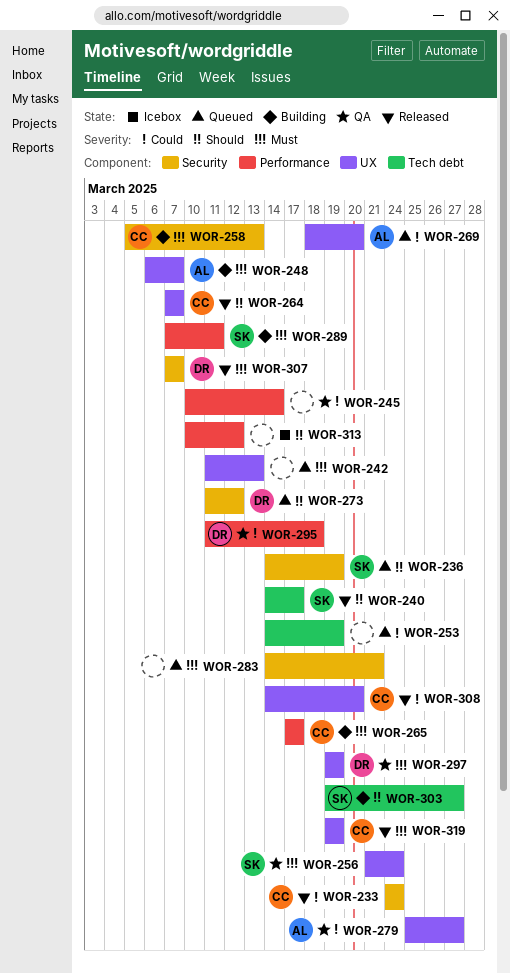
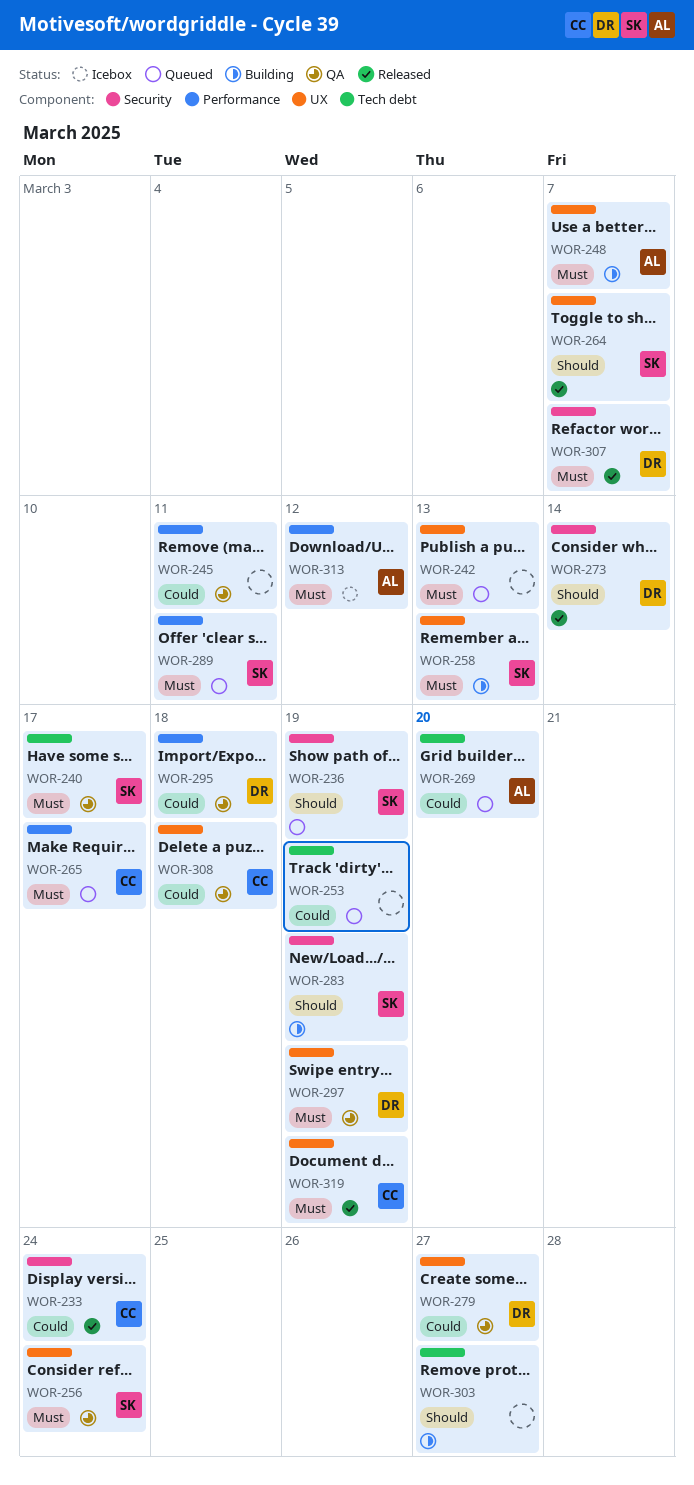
WOR-240, status: Released -> QA
WOR-240, priority: Should -> Must
WOR-245, due: Mar 14 -> Mar 11
WOR-258, owner: CC -> SK
WOR-258, label: Security -> UX
WOR-264, owner: CC -> SK
WOR-265, status: Building -> Queued
WOR-269, label: UX -> Tech debt
WOR-273, status: Queued -> Released
WOR-273, due: Mar 12 -> Mar 14
WOR-279, owner: AL -> DR
WOR-283, status: Queued -> Building
WOR-283, owner: none -> SK
WOR-283, priority: Must -> Should
WOR-283, due: Mar 21 -> Mar 19
WOR-289, status: Building -> Queued
WOR-303, owner: SK -> none
WOR-308, status: Released -> QA
WOR-308, due: Mar 20 -> Mar 18
WOR-313, owner: none -> AL
WOR-313, priority: Should -> Must

